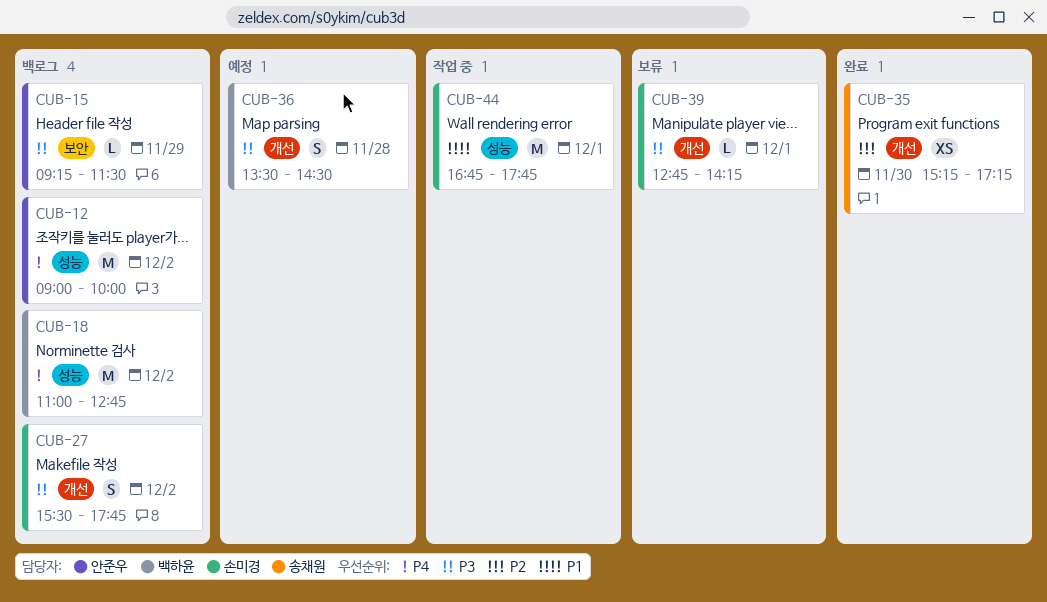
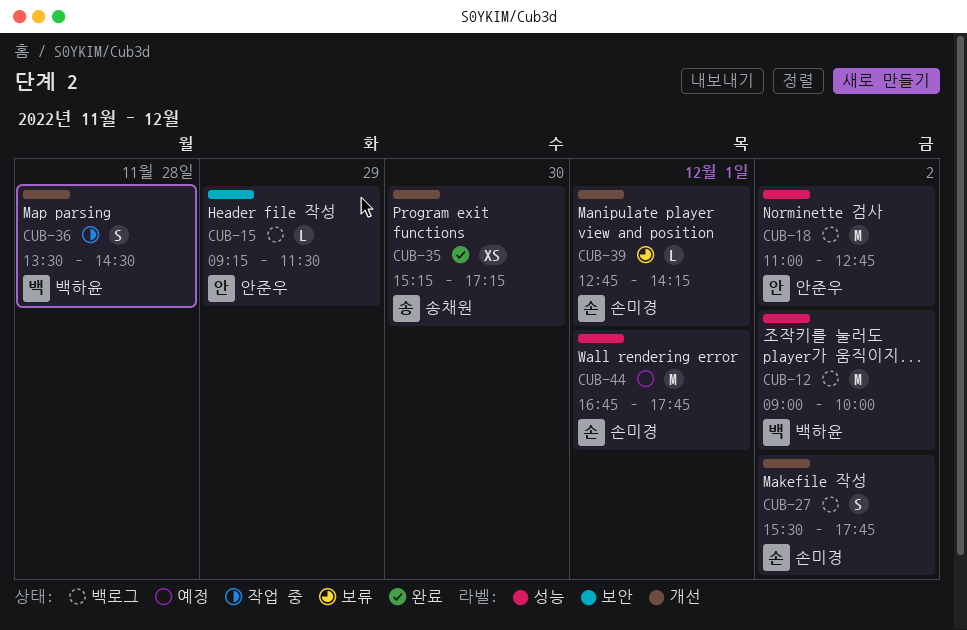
CUB-12, owner: 안준우 -> 백하윤
CUB-18, owner: 백하윤 -> 안준우
CUB-36, status: 예정 -> 작업 중
CUB-44, status: 작업 중 -> 예정

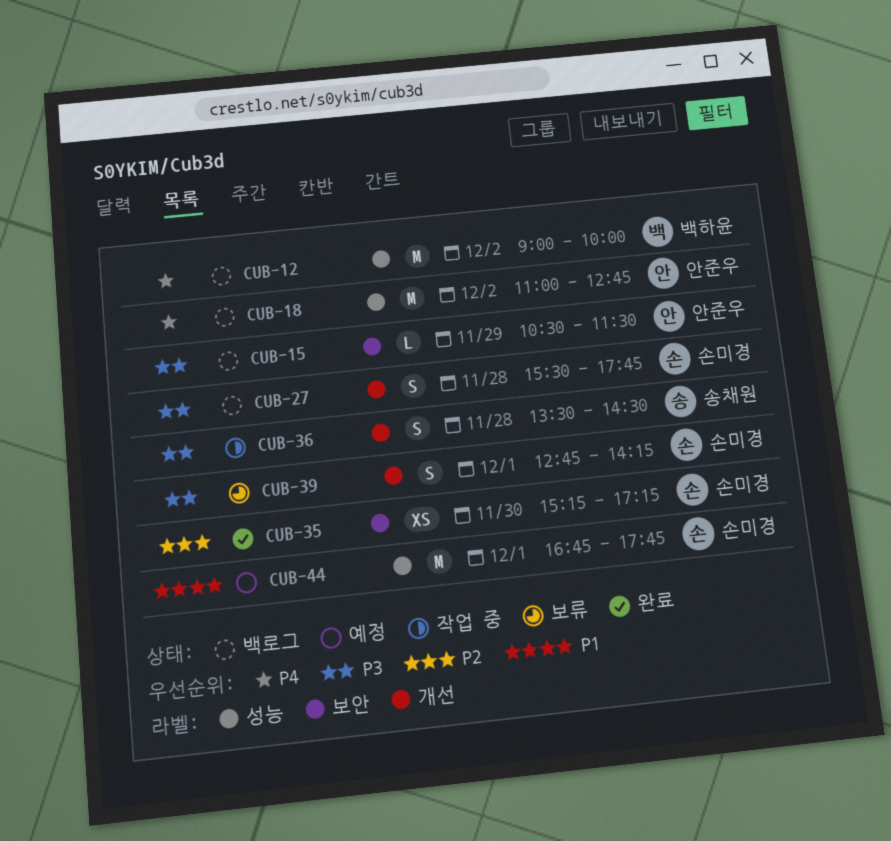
CUB-15, begins: 09:15 -> 10:30
CUB-27, day: Dec 2 -> Nov 28
CUB-35, owner: 송채원 -> 손미경
CUB-35, label: 개선 -> 보안
CUB-36, owner: 백하윤 -> 송채원
CUB-39, estimate: L -> S

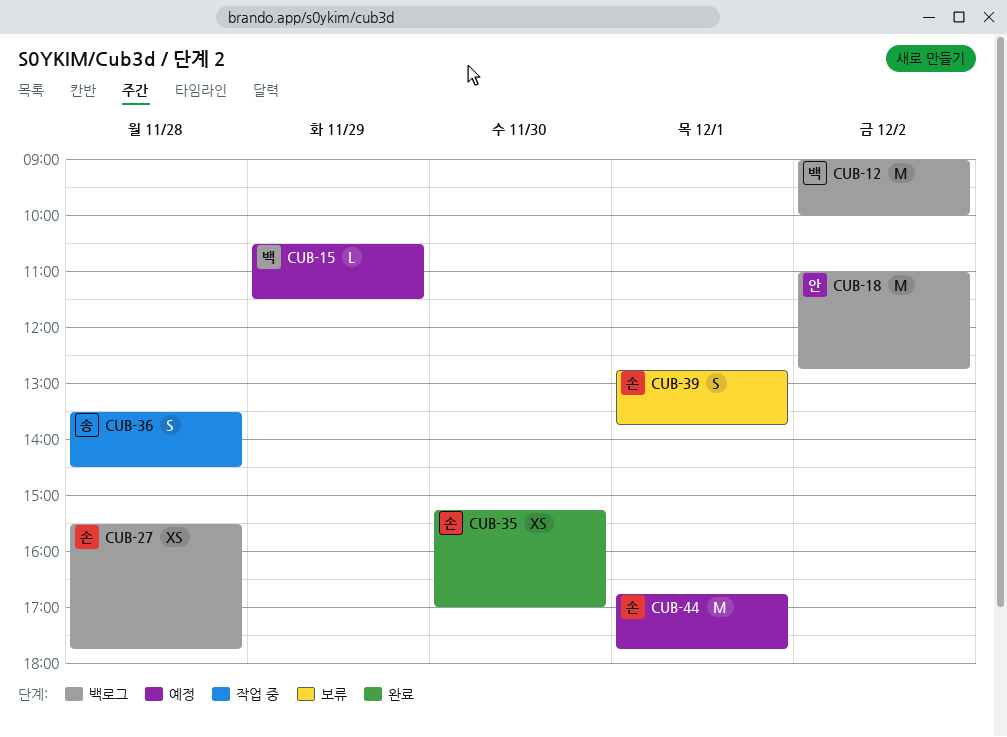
CUB-15, status: 백로그 -> 예정
CUB-15, owner: 안준우 -> 백하윤
CUB-27, estimate: S -> XS
CUB-35, ends: 17:15 -> 17:00
CUB-39, ends: 14:15 -> 13:45

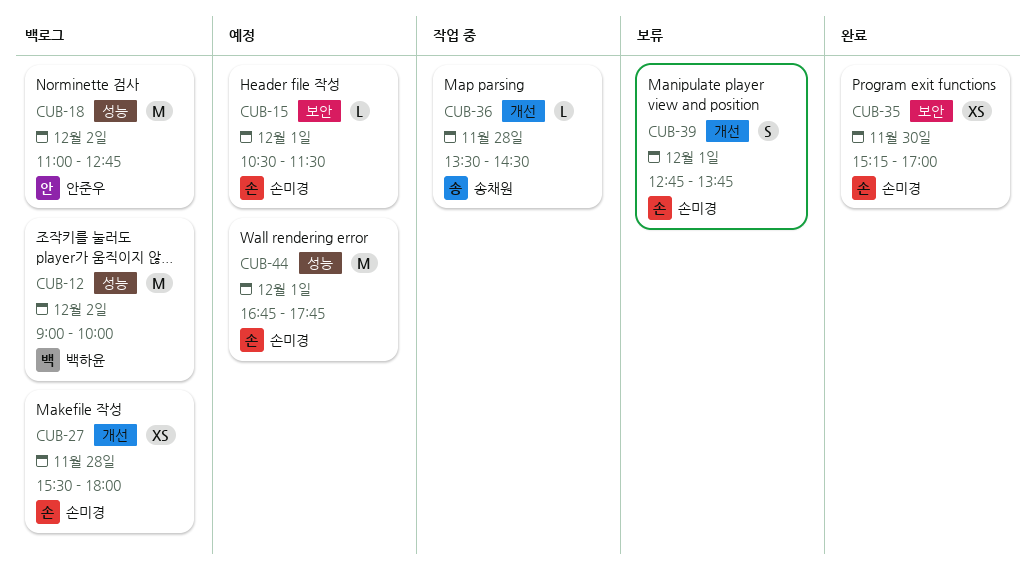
CUB-15, owner: 백하윤 -> 손미경
CUB-15, day: Nov 29 -> Dec 1
CUB-27, ends: 17:45 -> 18:00
CUB-36, estimate: S -> L

